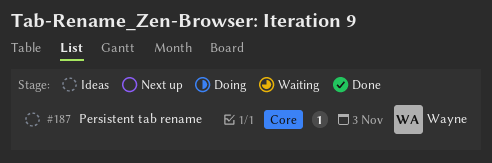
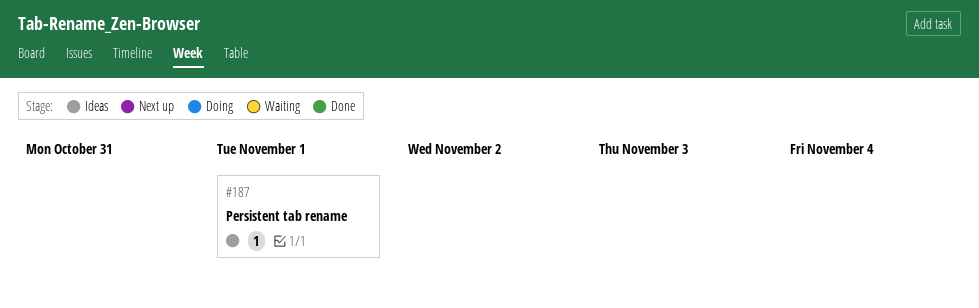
#187, due: Nov 3 -> Nov 1

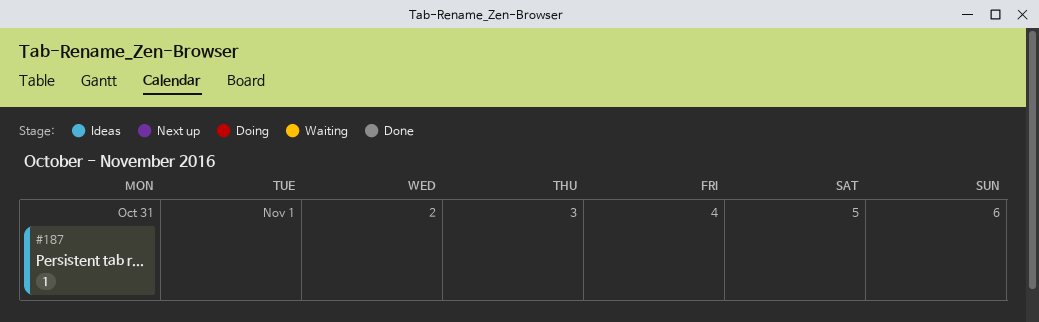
#187, due: Nov 1 -> Oct 31

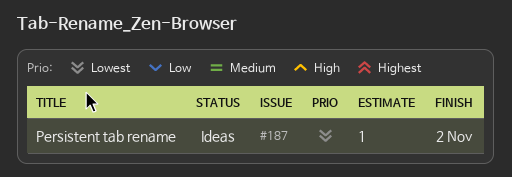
#187, due: Oct 31 -> Nov 2

